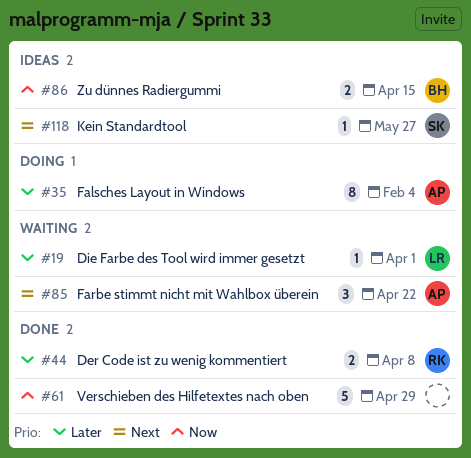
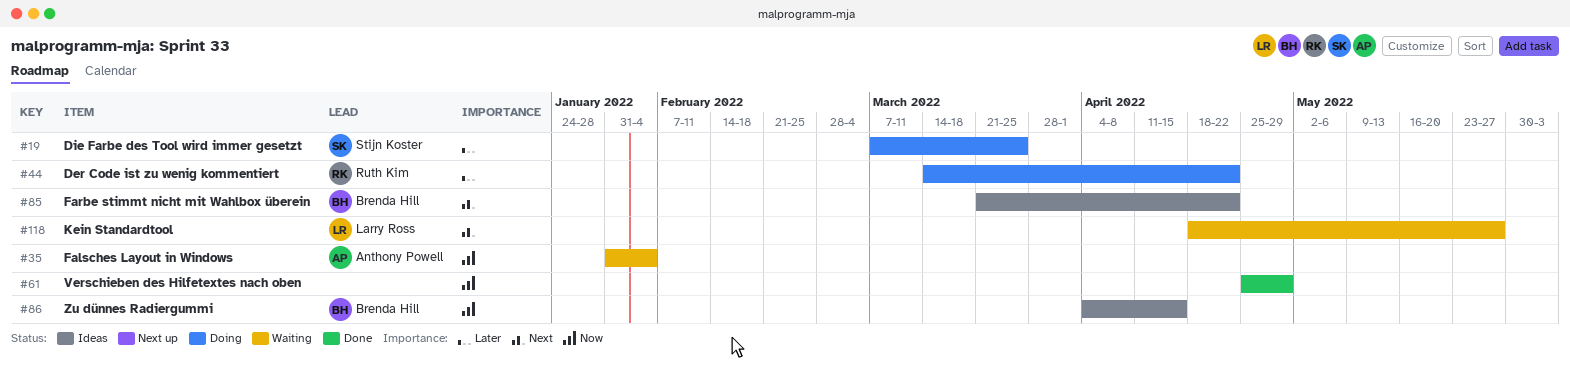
#19, status: Waiting -> Doing
#19, owner: Larry Ross -> Stijn Koster
#19, due: Apr 1 -> Mar 25
#35, status: Doing -> Waiting
#35, priority: Later -> Now
#44, status: Done -> Doing
#44, due: Apr 8 -> Apr 22
#85, status: Waiting -> Ideas
#85, owner: Anthony Powell -> Brenda Hill
#118, status: Ideas -> Waiting
#118, owner: Stijn Koster -> Larry Ross

